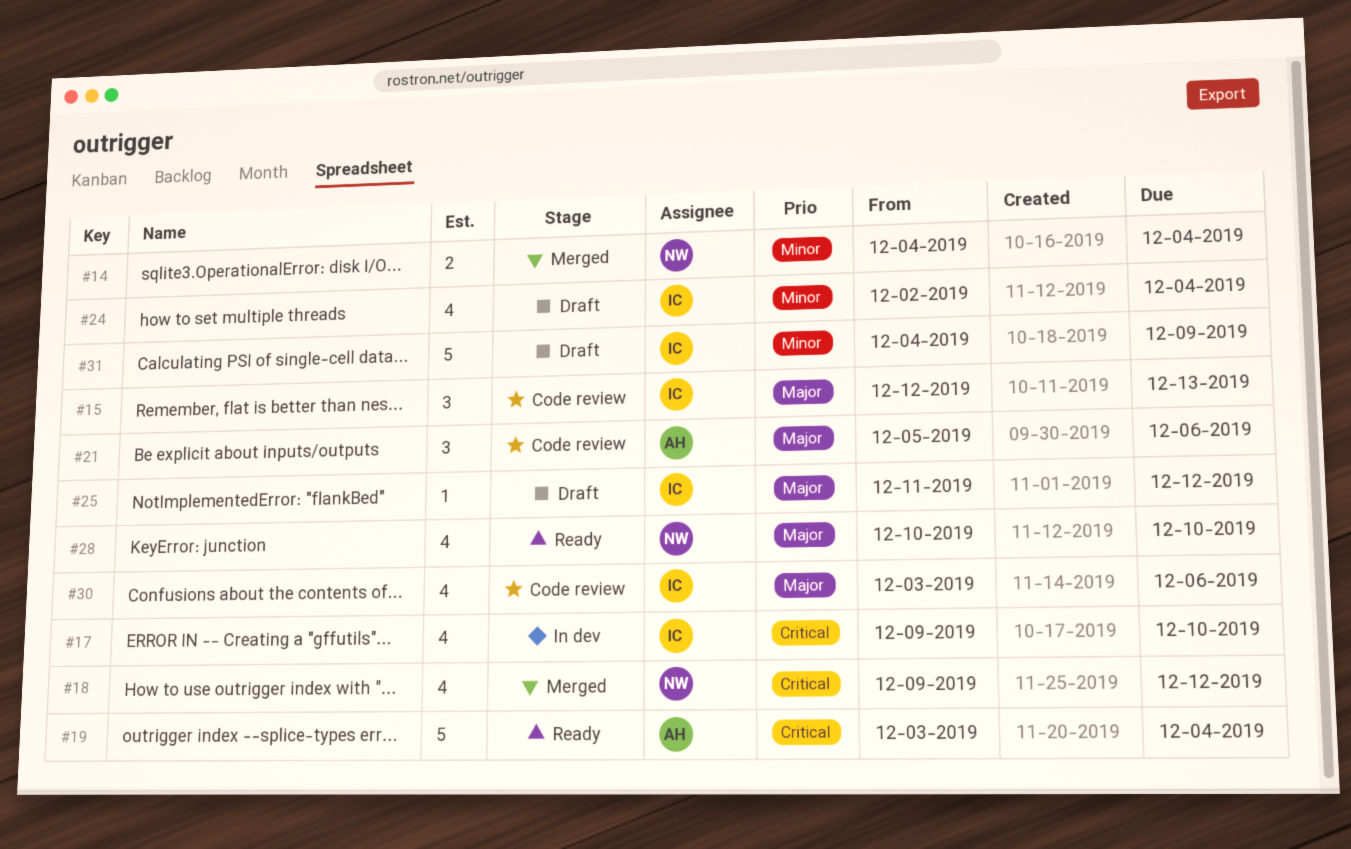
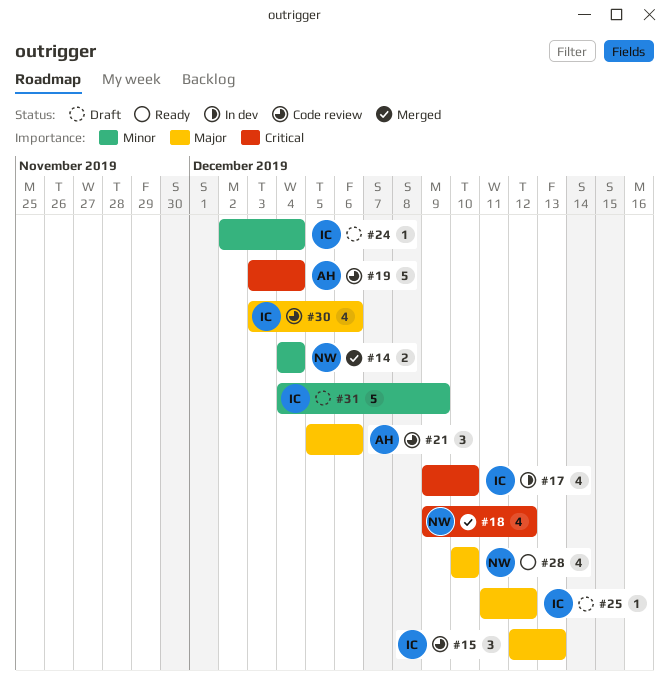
#19, status: Ready -> Code review
#24, estimate: 4 -> 1

